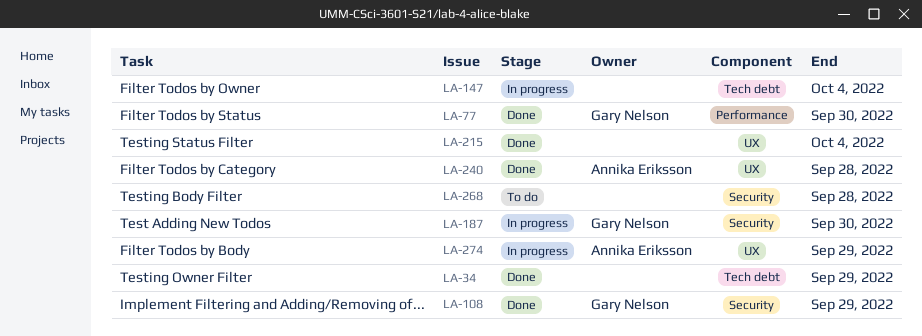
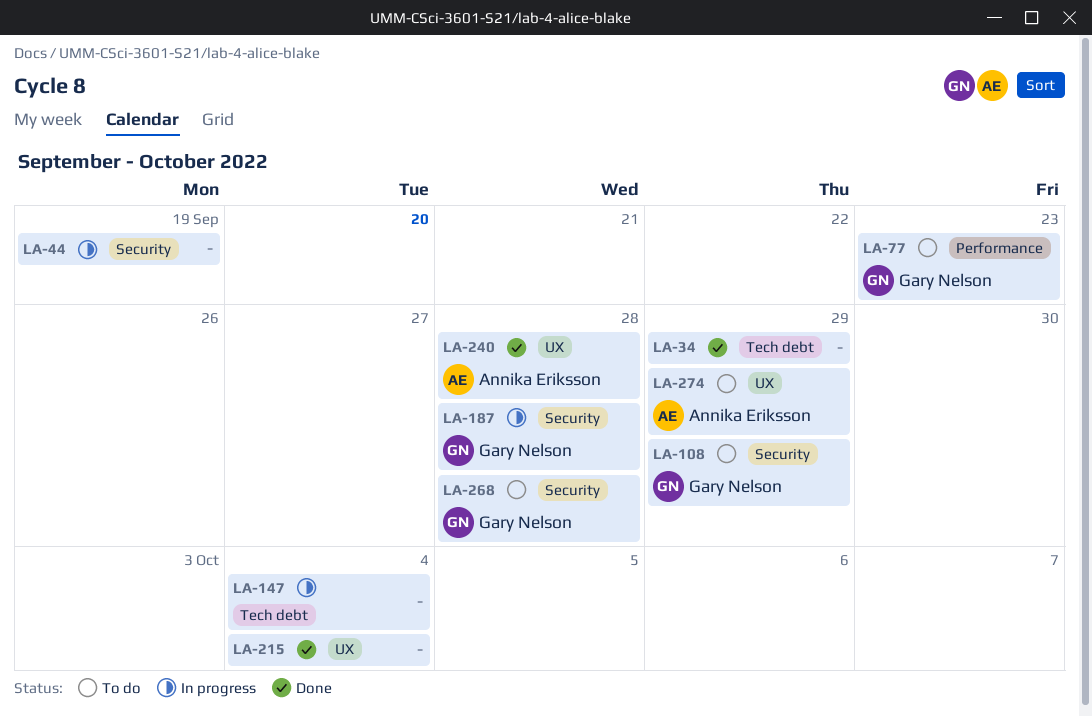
LA-44: none -> present
LA-77, status: Done -> To do
LA-77, due: Sep 30 -> Sep 23
LA-108, status: Done -> To do
LA-187, due: Sep 30 -> Sep 28
LA-268, owner: none -> Gary Nelson
LA-274, status: In progress -> To do

